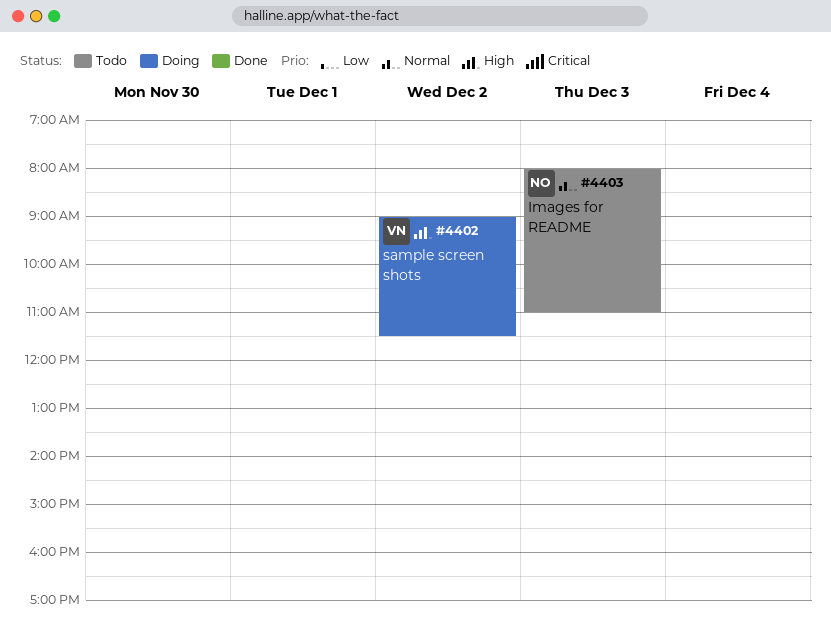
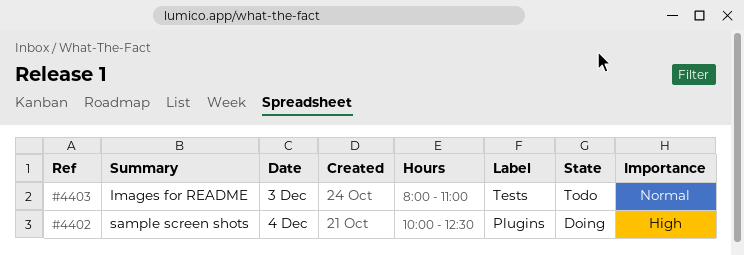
#4402, day: Dec 2 -> Dec 4
#4402, begins: 09:00 -> 10:00
#4402, ends: 11:30 -> 12:30

